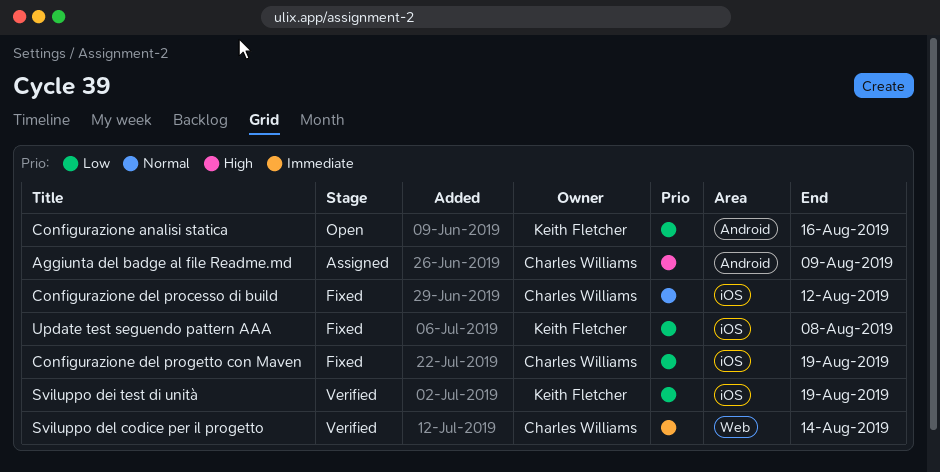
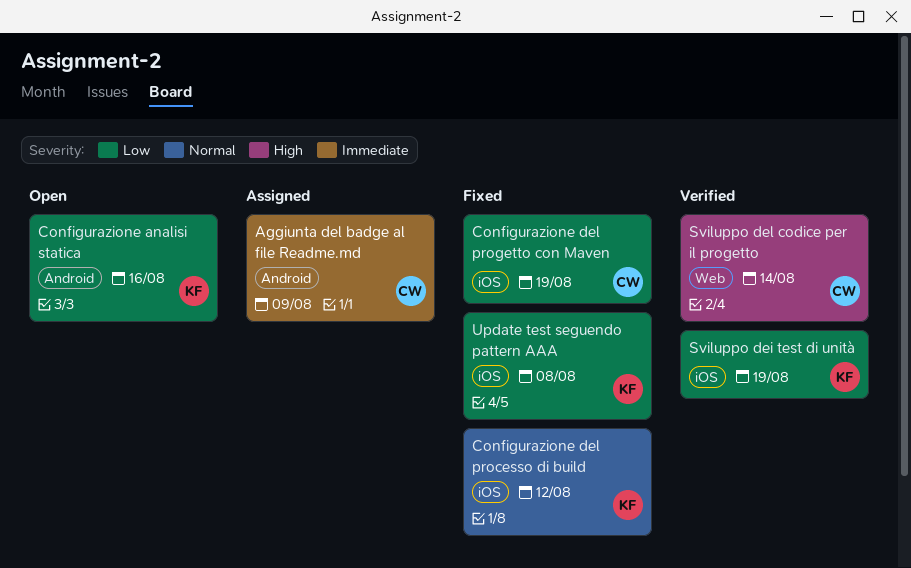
Aggiunta del badge al file Readme.md, priority: High -> Immediate
Configurazione del processo di build, owner: Charles Williams -> Keith Fletcher
Sviluppo del codice per il progetto, priority: Immediate -> High

